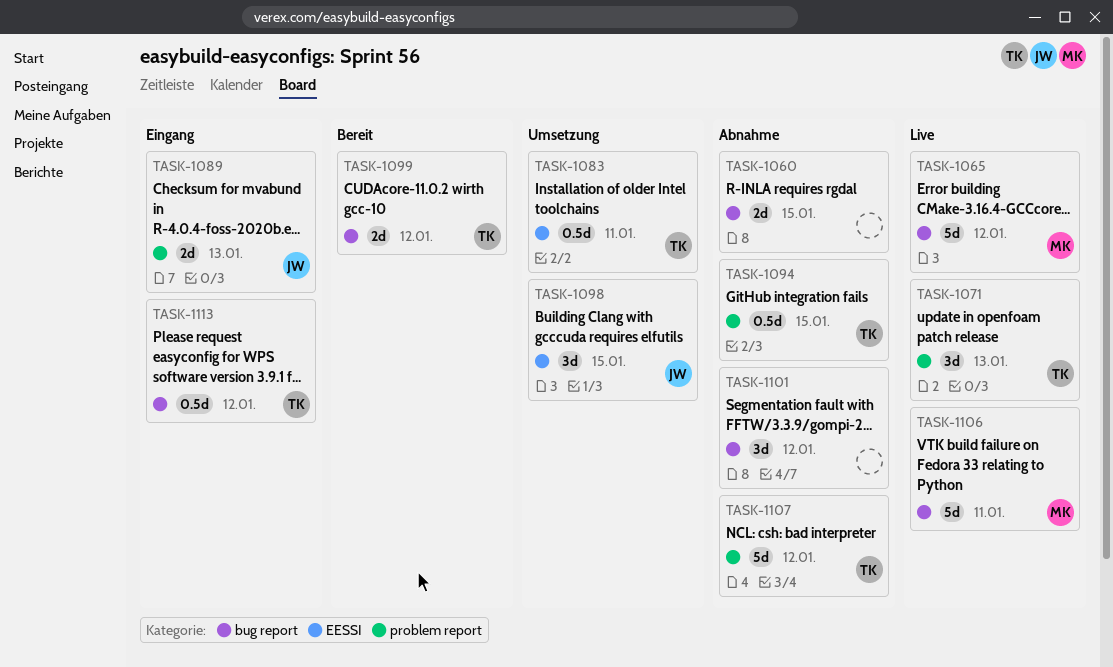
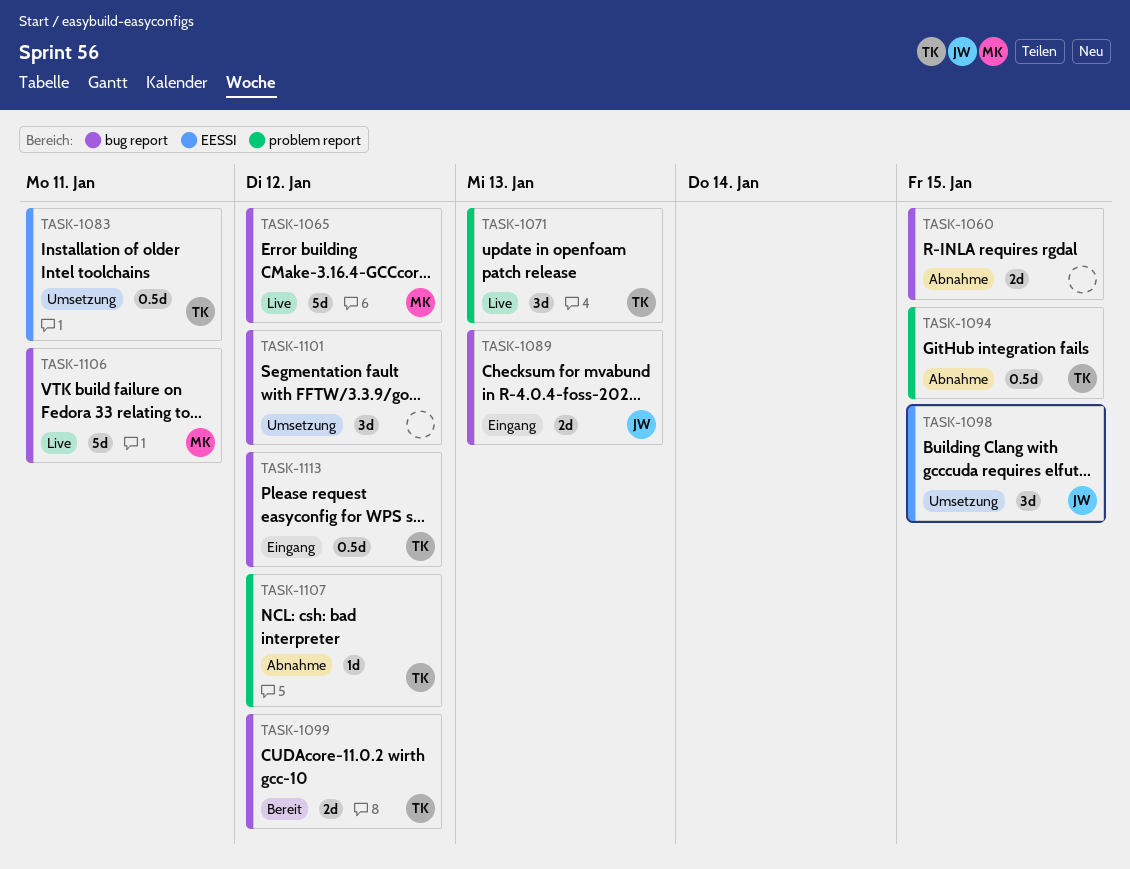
TASK-1089, label: problem report -> bug report
TASK-1101, status: Abnahme -> Umsetzung
TASK-1107, estimate: 5d -> 1d

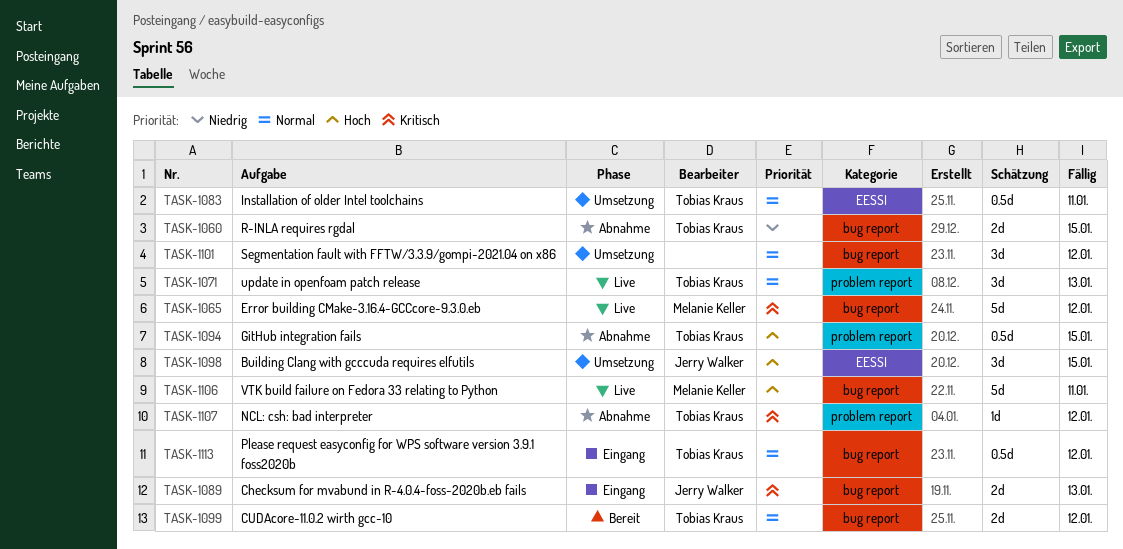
TASK-1060, owner: none -> Tobias Kraus

